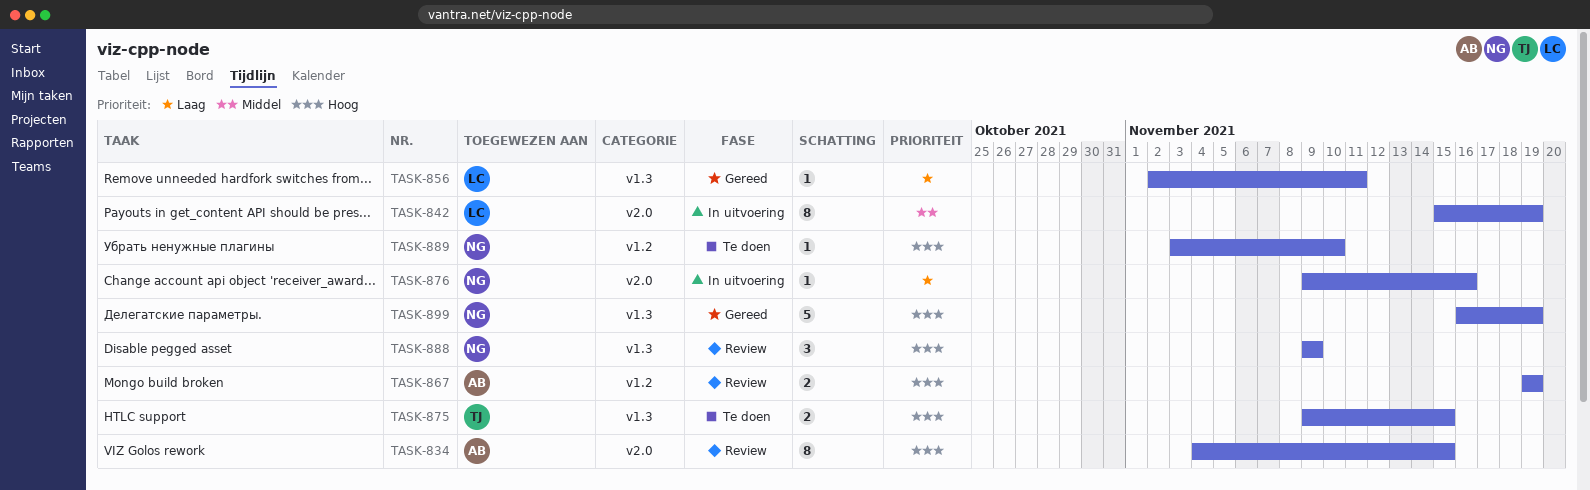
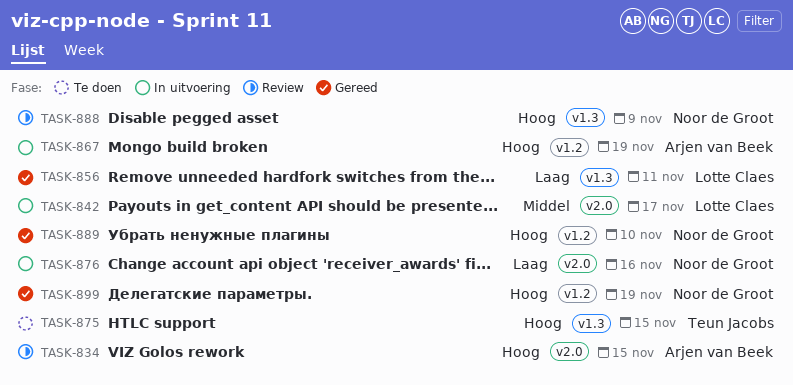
TASK-842, due: Nov 19 -> Nov 17
TASK-867, status: Review -> In uitvoering
TASK-889, status: Te doen -> Gereed
TASK-899, label: v1.3 -> v1.2

